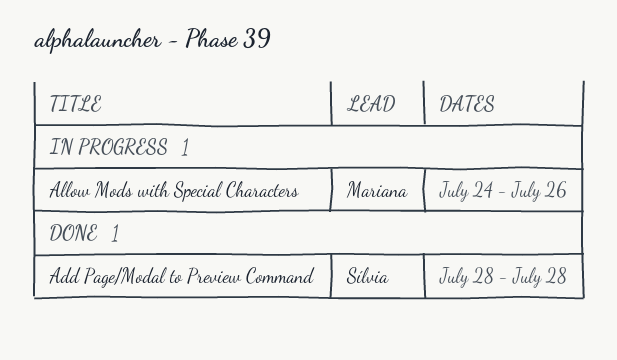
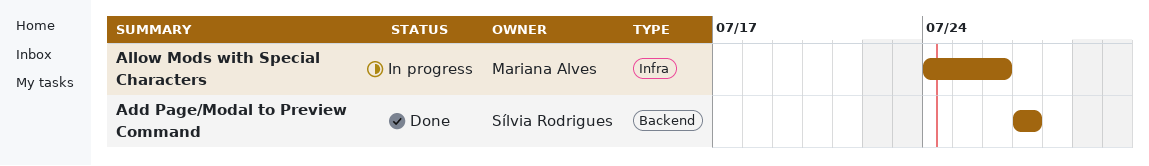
Add Page/Modal to Preview Command, start: Jul 28 -> Jul 27
Add Page/Modal to Preview Command, due: Jul 28 -> Jul 27

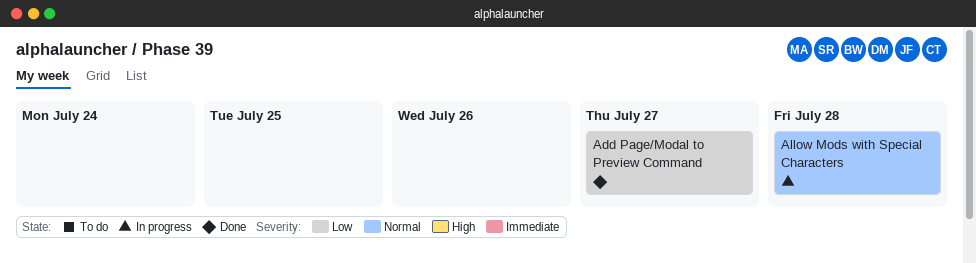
Allow Mods with Special Characters, due: Jul 26 -> Jul 28

